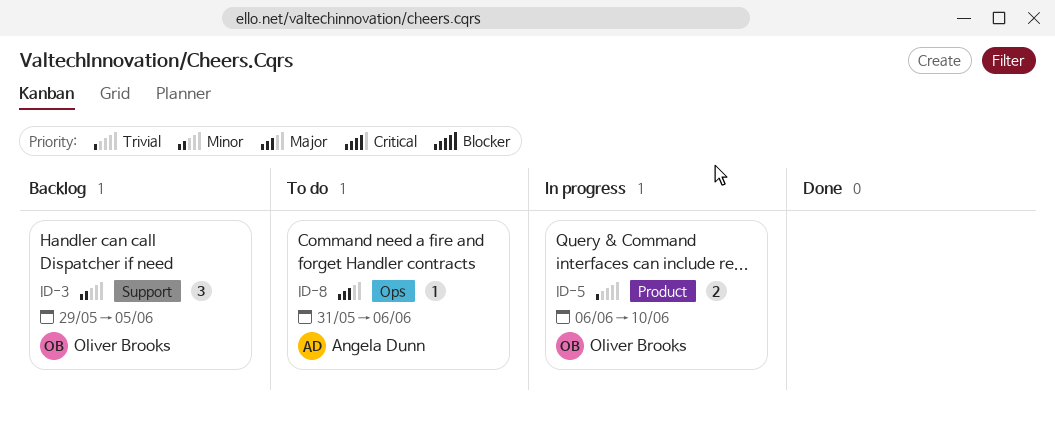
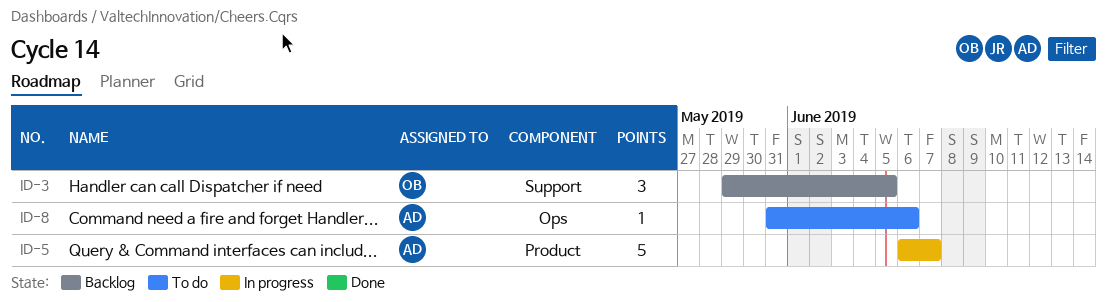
ID-5, owner: Oliver Brooks -> Angela Dunn
ID-5, estimate: 2 -> 5
ID-5, due: Jun 10 -> Jun 7

